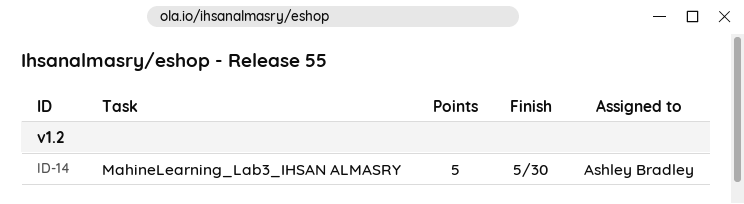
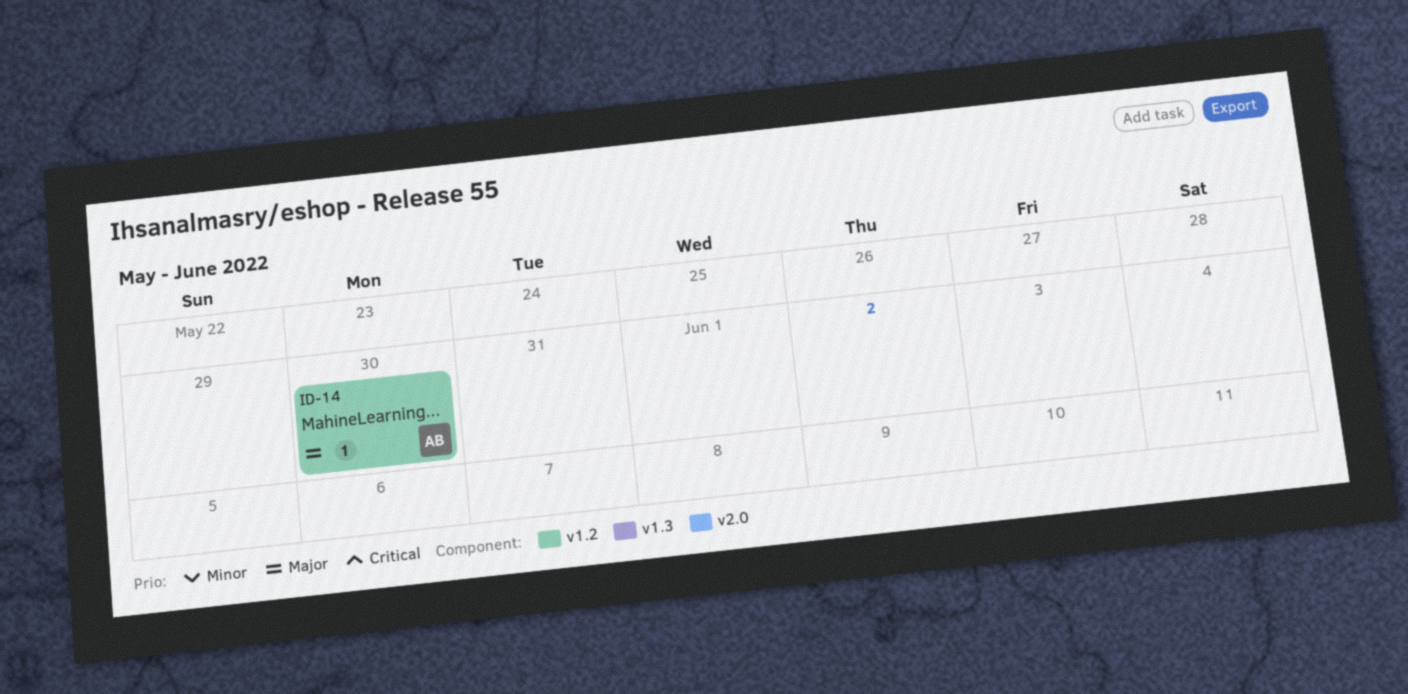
ID-14, estimate: 5 -> 1

